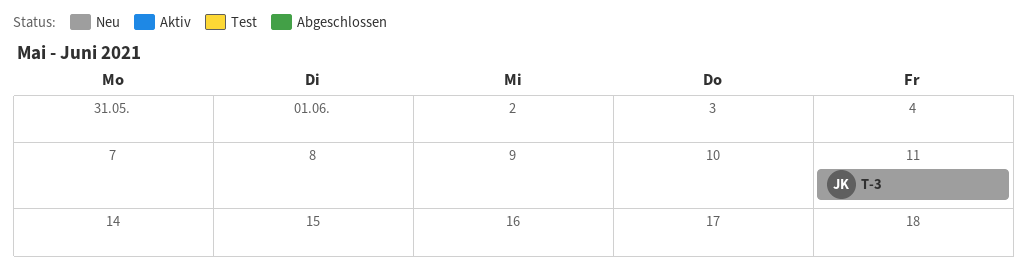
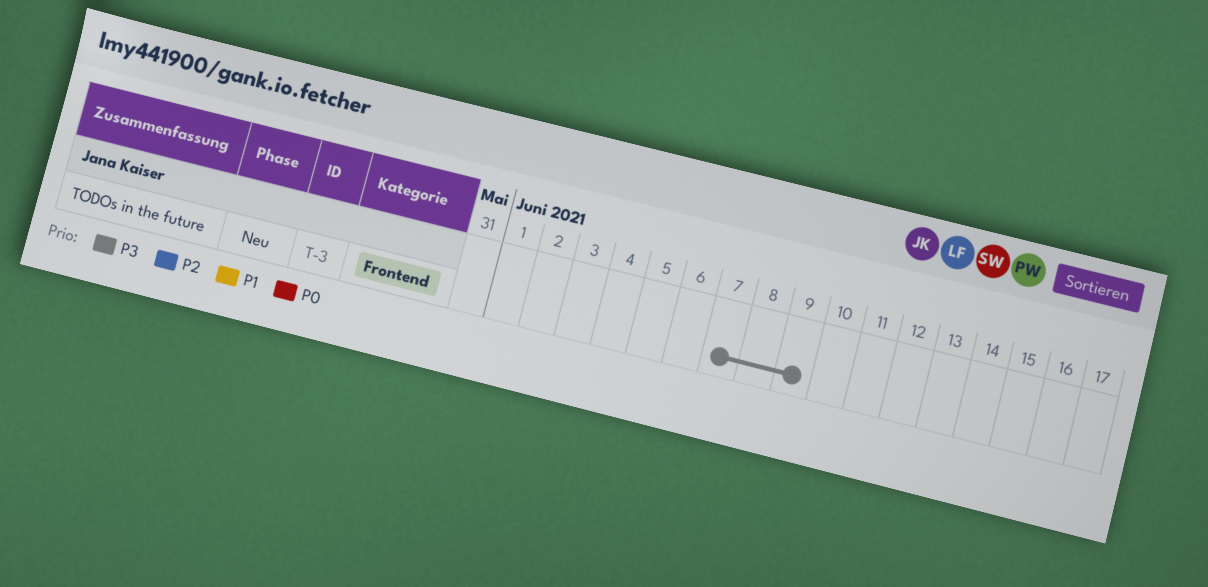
T-3, start: Jun 11 -> Jun 7
T-3, due: Jun 11 -> Jun 9

